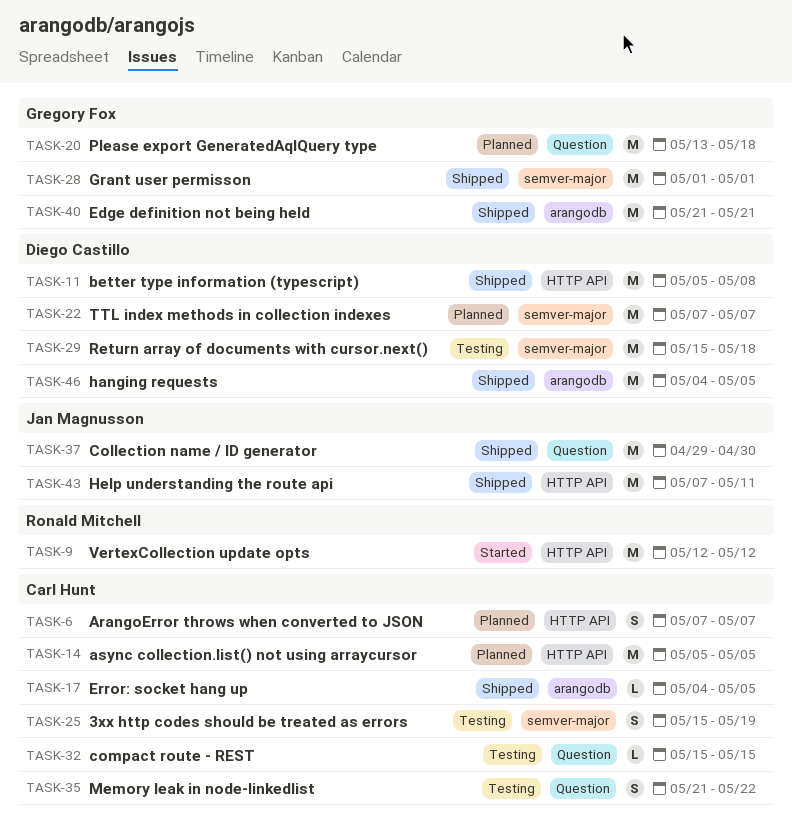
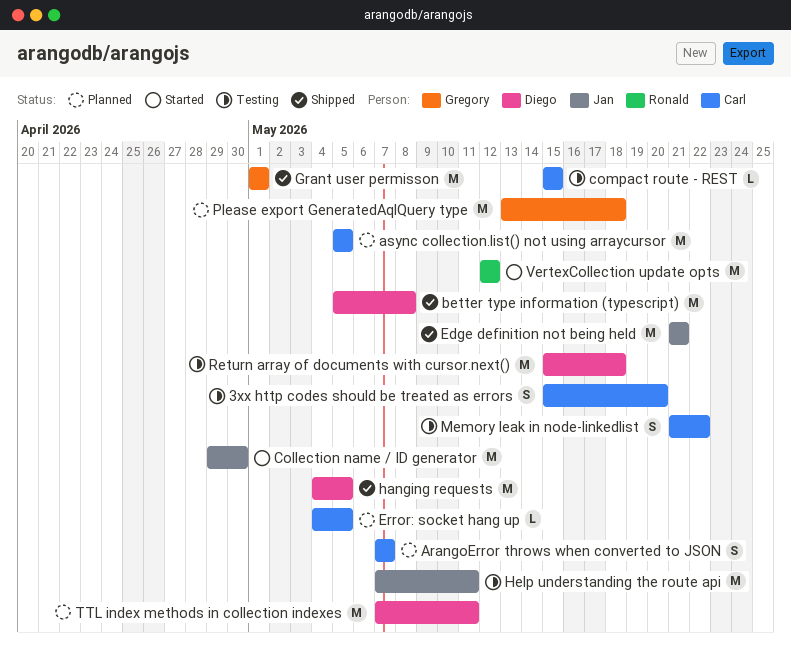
3xx http codes should be treated as errors, due: May 19 -> May 20
Collection name / ID generator, status: Shipped -> Started
Edge definition not being held, owner: Gregory Fox -> Jan Magnusson
Error: socket hang up, status: Shipped -> Planned
Help understanding the route api, status: Shipped -> Testing
TTL index methods in collection indexes, due: May 7 -> May 11

